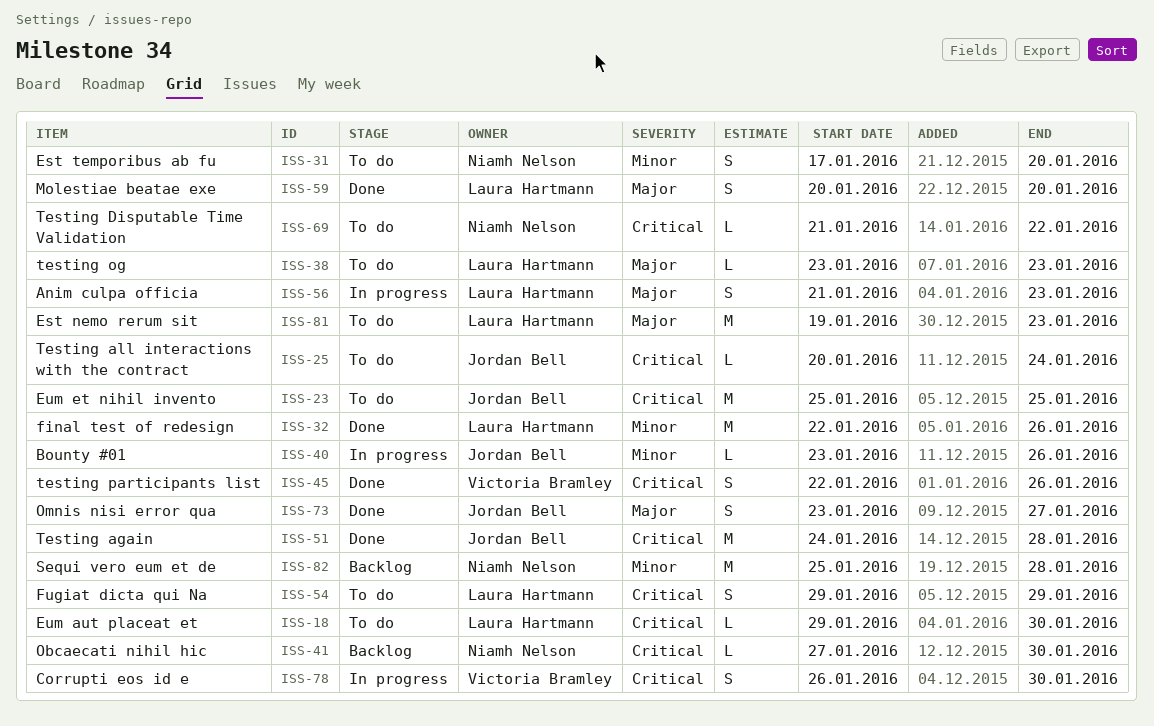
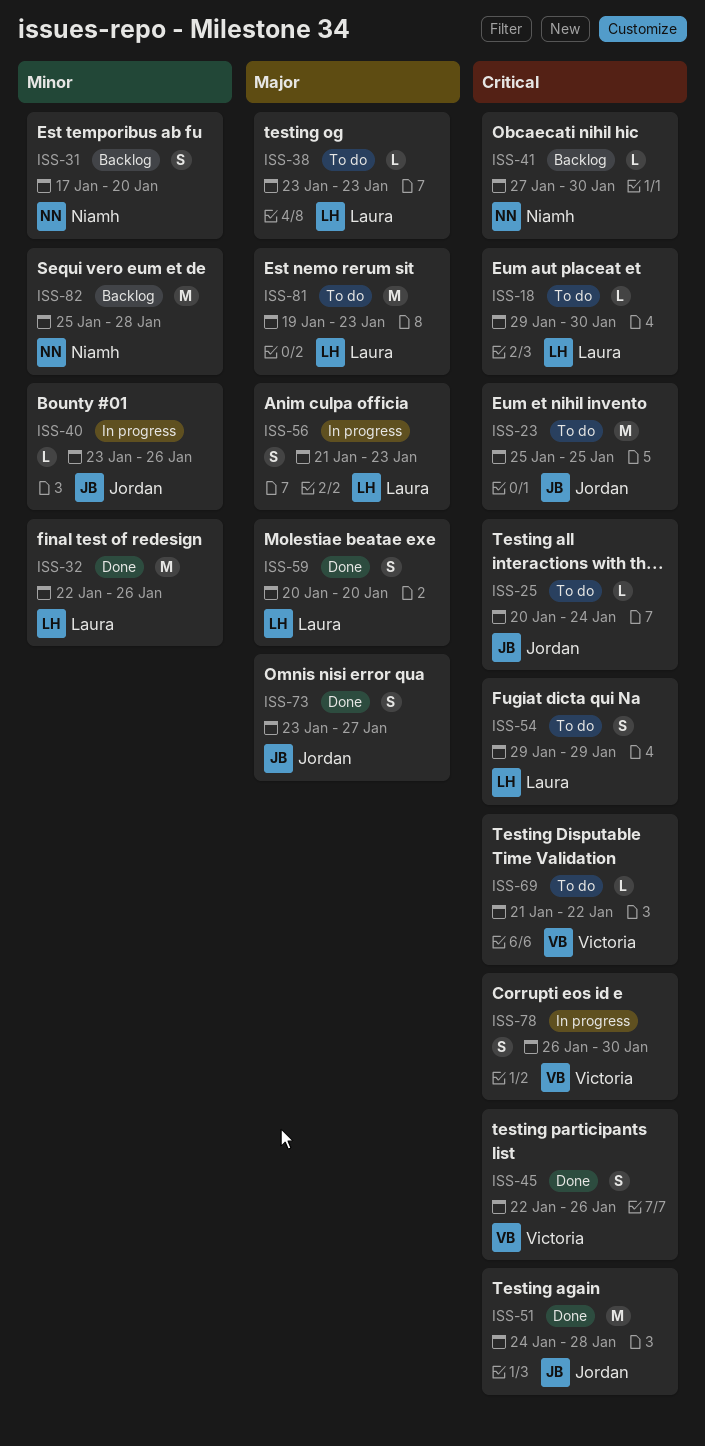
ISS-31, status: To do -> Backlog
ISS-69, owner: Niamh Nelson -> Victoria Bramley

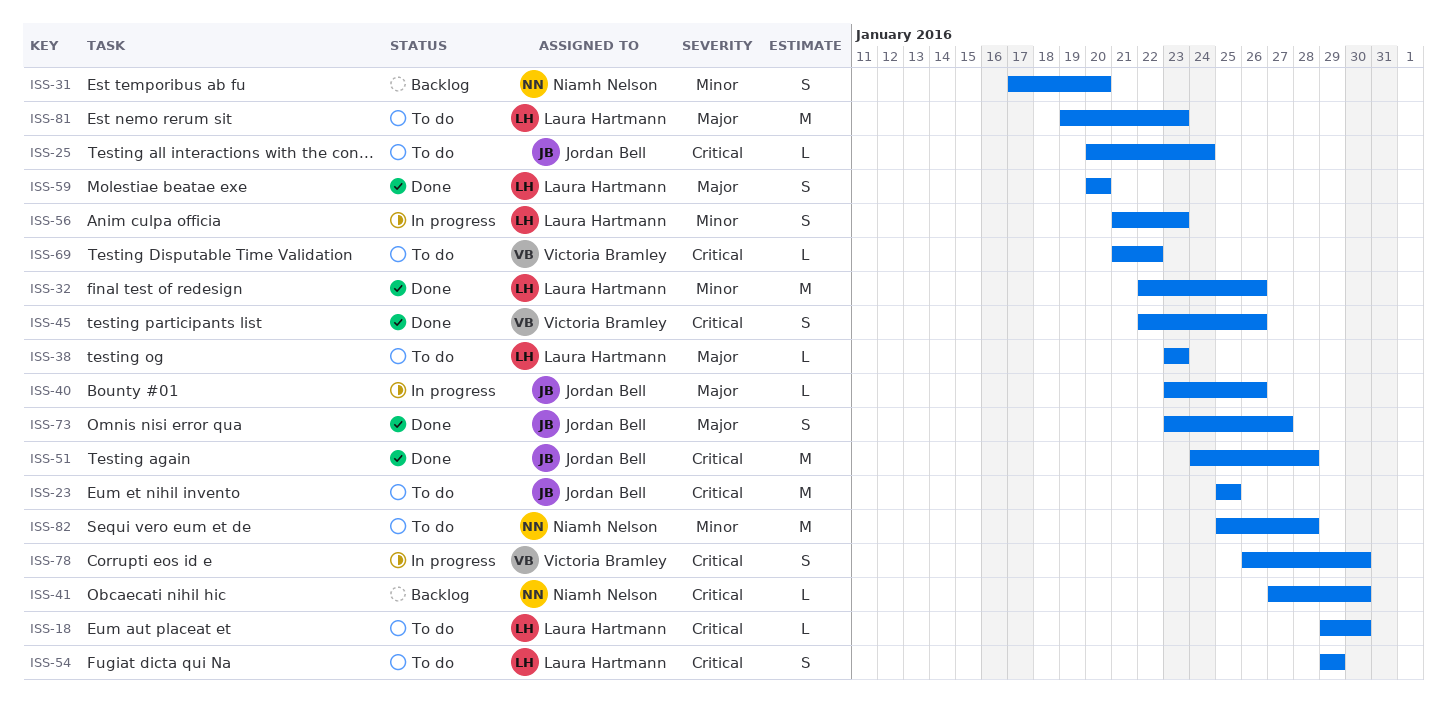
ISS-40, priority: Minor -> Major
ISS-56, priority: Major -> Minor
ISS-82, status: Backlog -> To do

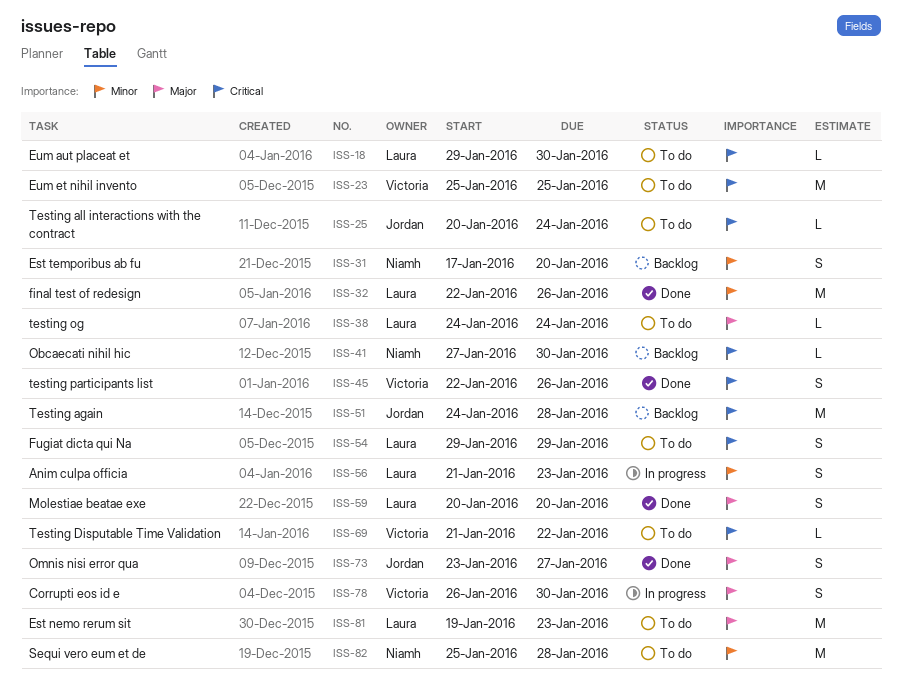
ISS-23, owner: Jordan Bell -> Victoria Bramley
ISS-38, start: Jan 23 -> Jan 24
ISS-38, due: Jan 23 -> Jan 24
ISS-40: present -> none
ISS-51, status: Done -> Backlog
ISS-78, priority: Critical -> Major

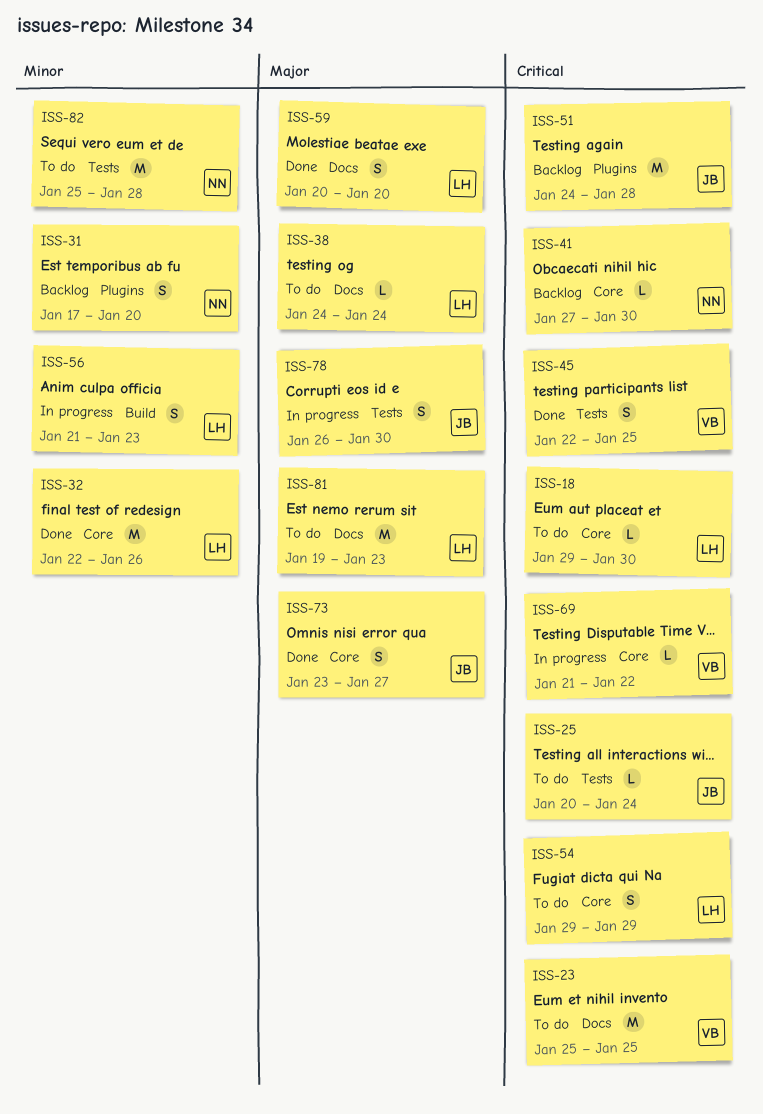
ISS-45, due: Jan 26 -> Jan 25
ISS-69, status: To do -> In progress
ISS-78, owner: Victoria -> Jordan

